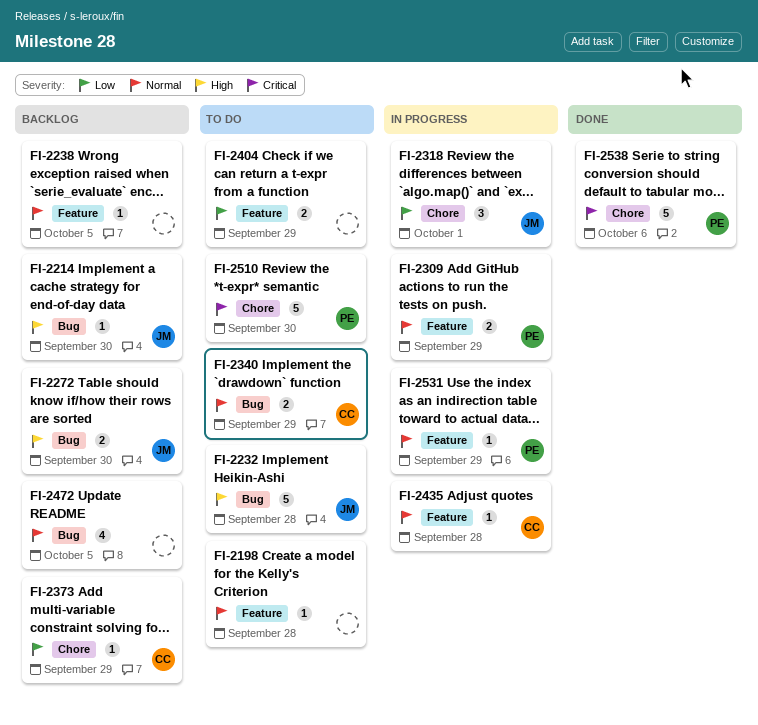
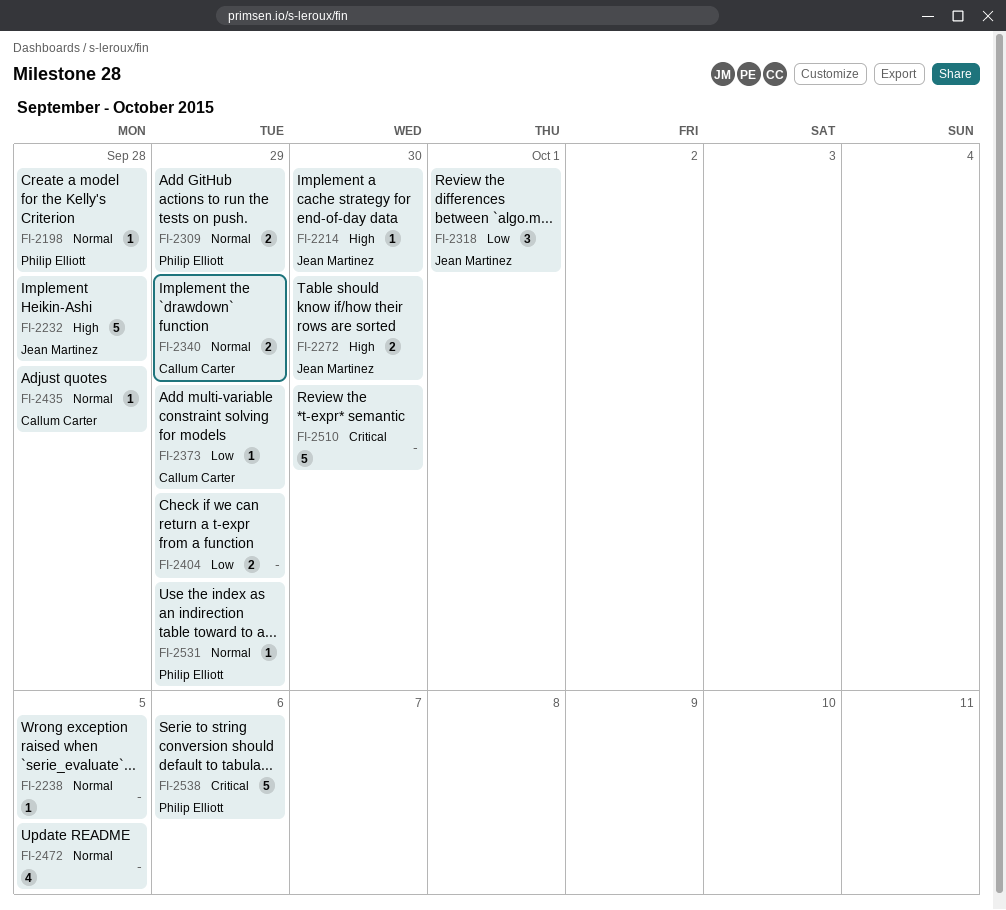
FI-2198, owner: none -> Philip Elliott
FI-2510, owner: Philip Elliott -> none

